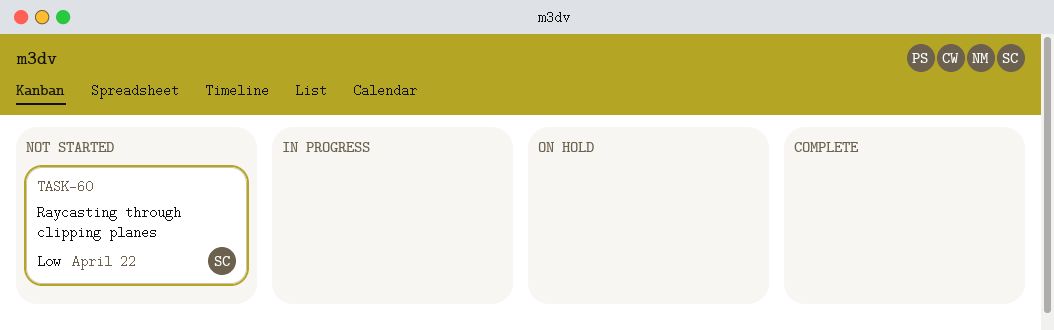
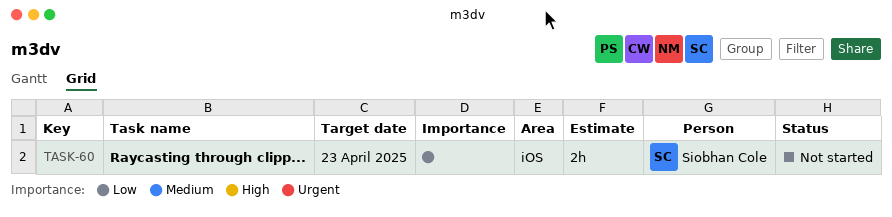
TASK-60, due: Apr 22 -> Apr 23

